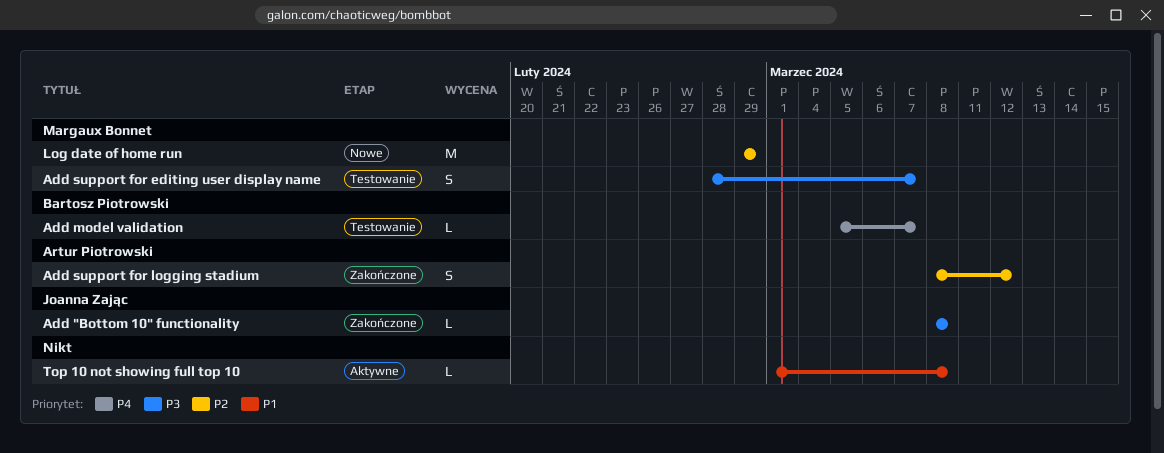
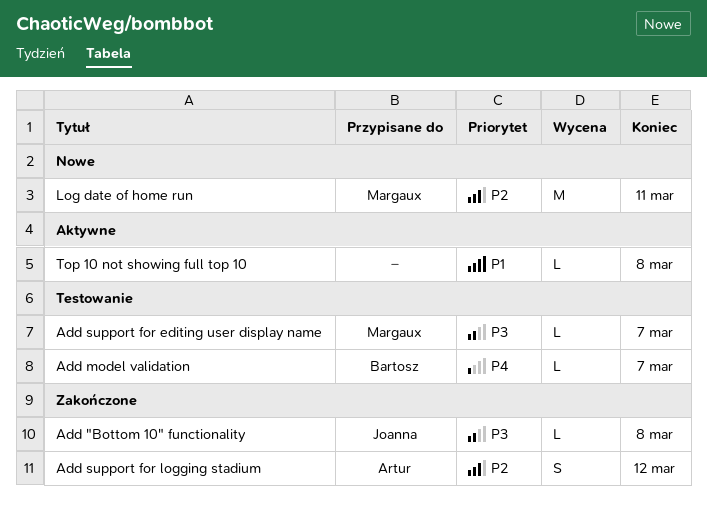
Add support for editing user display name, estimate: S -> L
Log date of home run, due: Feb 29 -> Mar 11

